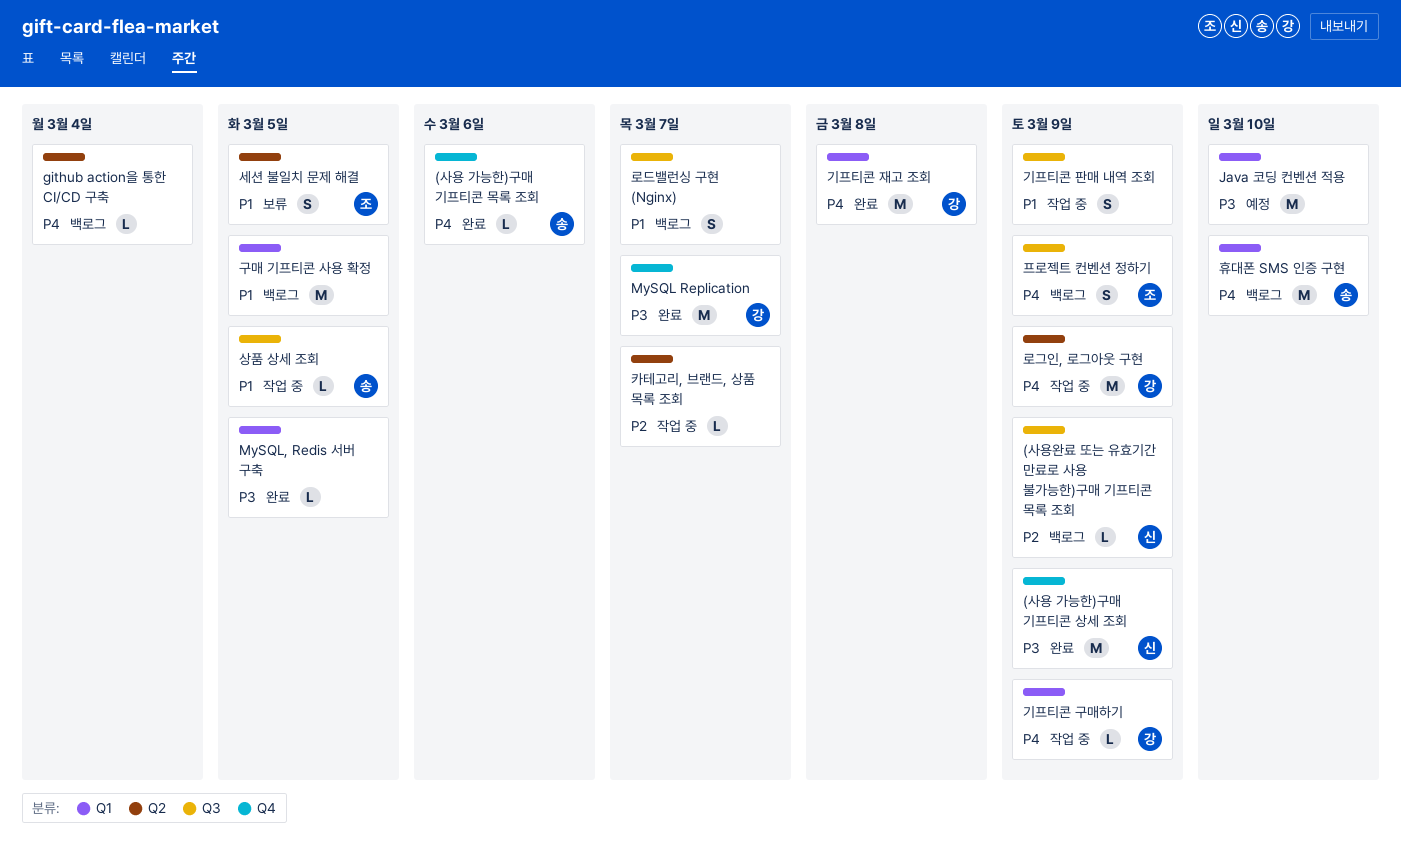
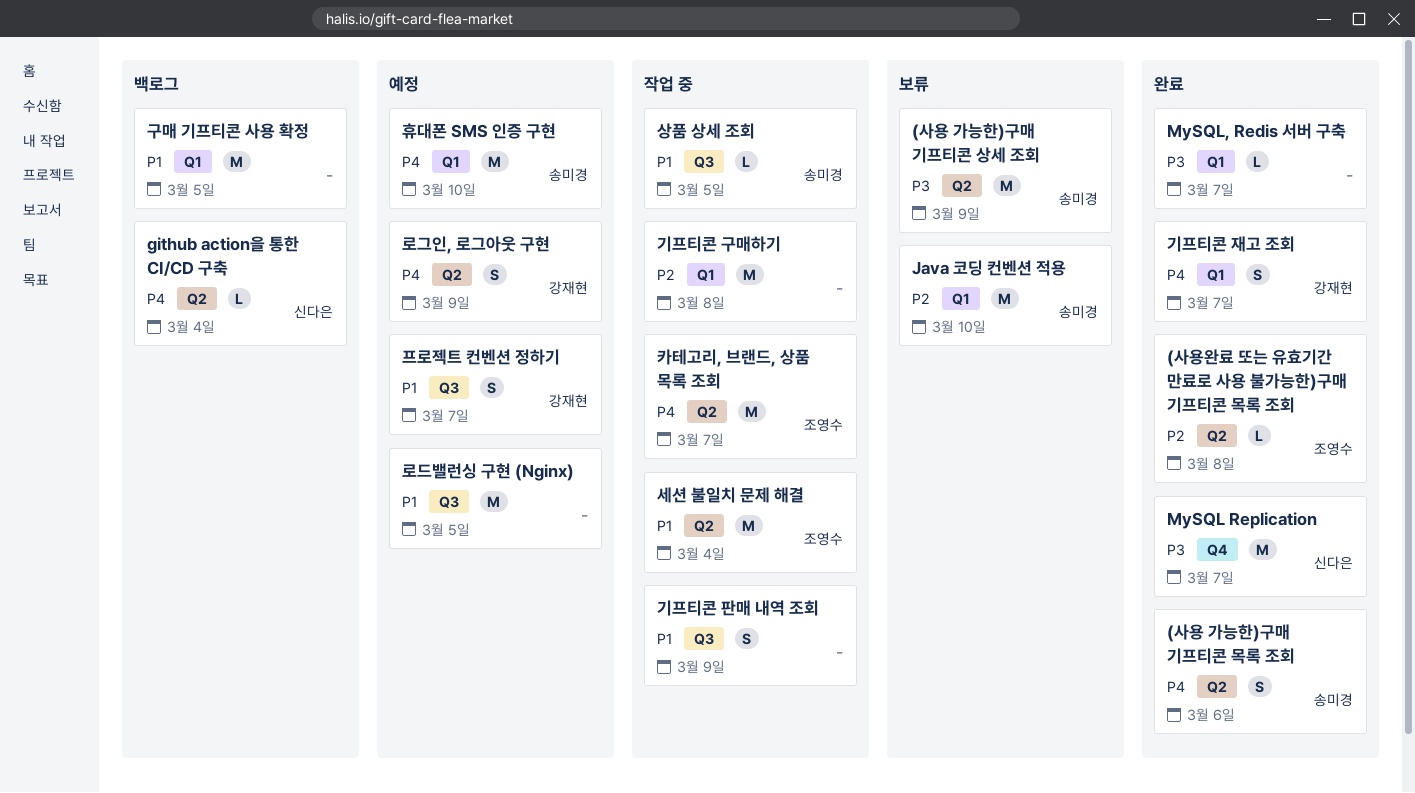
(사용 가능한)구매 기프티콘 목록 조회, label: Q4 -> Q2
(사용 가능한)구매 기프티콘 목록 조회, estimate: L -> S
(사용 가능한)구매 기프티콘 상세 조회, status: 완료 -> 보류
(사용 가능한)구매 기프티콘 상세 조회, owner: 신다은 -> 송미경
(사용 가능한)구매 기프티콘 상세 조회, label: Q4 -> Q2
(사용완료 또는 유효기간 만료로 사용 불가능한)구매 기프티콘 목록 조회, status: 백로그 -> 완료
(사용완료 또는 유효기간 만료로 사용 불가능한)구매 기프티콘 목록 조회, owner: 신다은 -> 조영수
(사용완료 또는 유효기간 만료로 사용 불가능한)구매 기프티콘 목록 조회, label: Q3 -> Q2
(사용완료 또는 유효기간 만료로 사용 불가능한)구매 기프티콘 목록 조회, due: Mar 9 -> Mar 8
github action을 통한 CI/CD 구축, owner: none -> 신다은
Java 코딩 컨벤션 적용, status: 예정 -> 보류
Java 코딩 컨벤션 적용, owner: none -> 송미경
Java 코딩 컨벤션 적용, priority: P3 -> P2
MySQL Replication, owner: 강재현 -> 신다은
MySQL, Redis 서버 구축, due: Mar 5 -> Mar 7
기프티콘 구매하기, owner: 강재현 -> none
기프티콘 구매하기, priority: P4 -> P2
기프티콘 구매하기, estimate: L -> M
기프티콘 구매하기, due: Mar 9 -> Mar 8
기프티콘 재고 조회, estimate: M -> S
기프티콘 재고 조회, due: Mar 8 -> Mar 7
로그인, 로그아웃 구현, status: 작업 중 -> 예정
로그인, 로그아웃 구현, estimate: M -> S
로드밸런싱 구현 (Nginx), status: 백로그 -> 예정
로드밸런싱 구현 (Nginx), estimate: S -> M
로드밸런싱 구현 (Nginx), due: Mar 7 -> Mar 5
세션 불일치 문제 해결, status: 보류 -> 작업 중
세션 불일치 문제 해결, estimate: S -> M
세션 불일치 문제 해결, due: Mar 5 -> Mar 4
카테고리, 브랜드, 상품 목록 조회, owner: none -> 조영수
카테고리, 브랜드, 상품 목록 조회, priority: P2 -> P4
카테고리, 브랜드, 상품 목록 조회, estimate: L -> M
프로젝트 컨벤션 정하기, status: 백로그 -> 예정
프로젝트 컨벤션 정하기, owner: 조영수 -> 강재현
프로젝트 컨벤션 정하기, priority: P4 -> P1
프로젝트 컨벤션 정하기, due: Mar 9 -> Mar 7
휴대폰 SMS 인증 구현, status: 백로그 -> 예정

